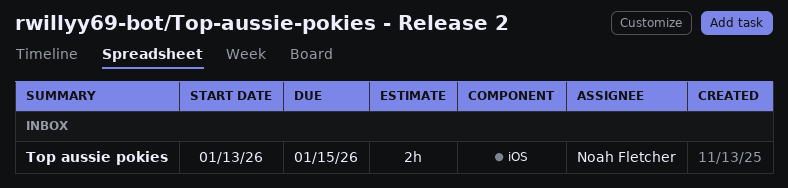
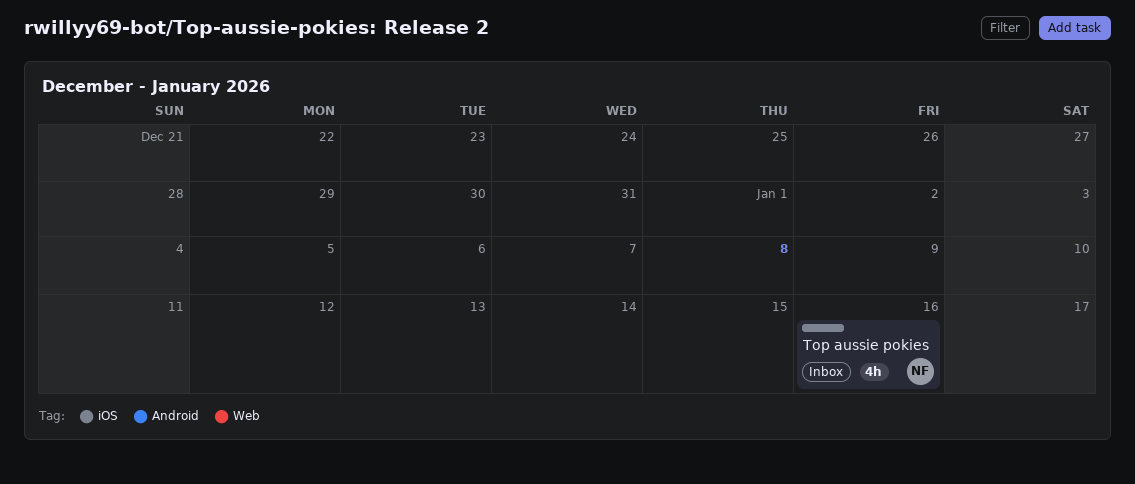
Top aussie pokies, estimate: 2h -> 4h
Top aussie pokies, due: Jan 15 -> Jan 16

